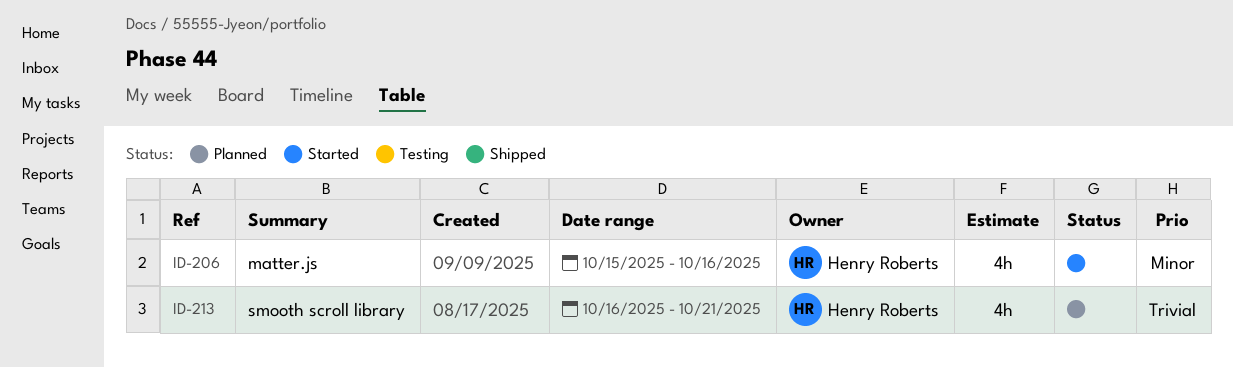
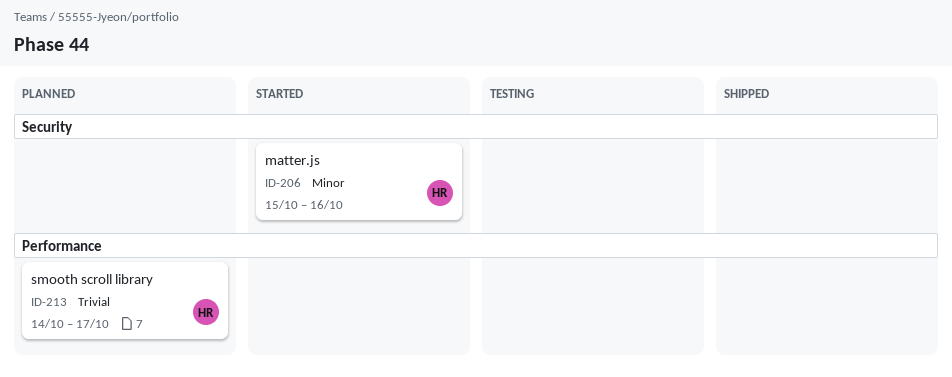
ID-213, start: Oct 16 -> Oct 14
ID-213, due: Oct 21 -> Oct 17

